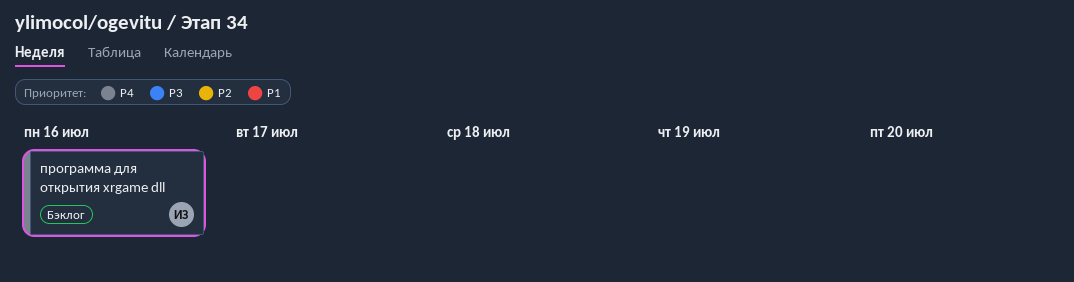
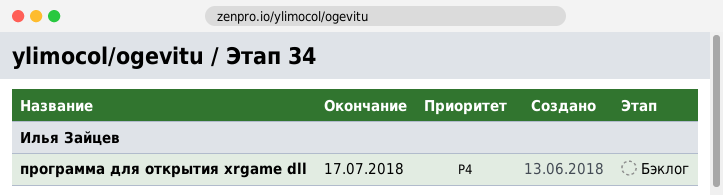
программа для открытия xrgame dll, due: Jul 16 -> Jul 17

